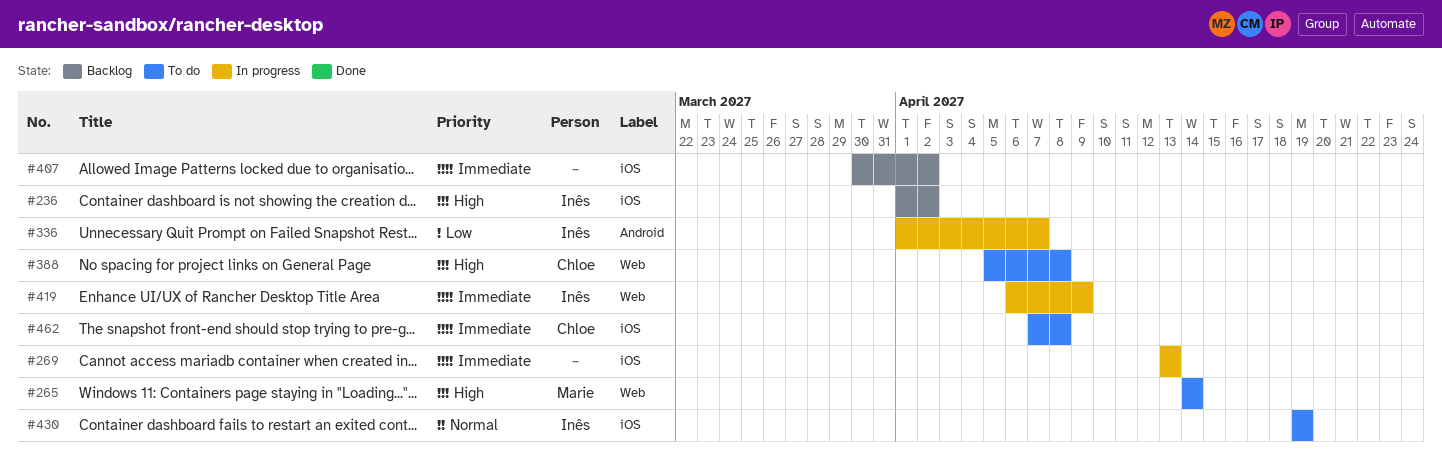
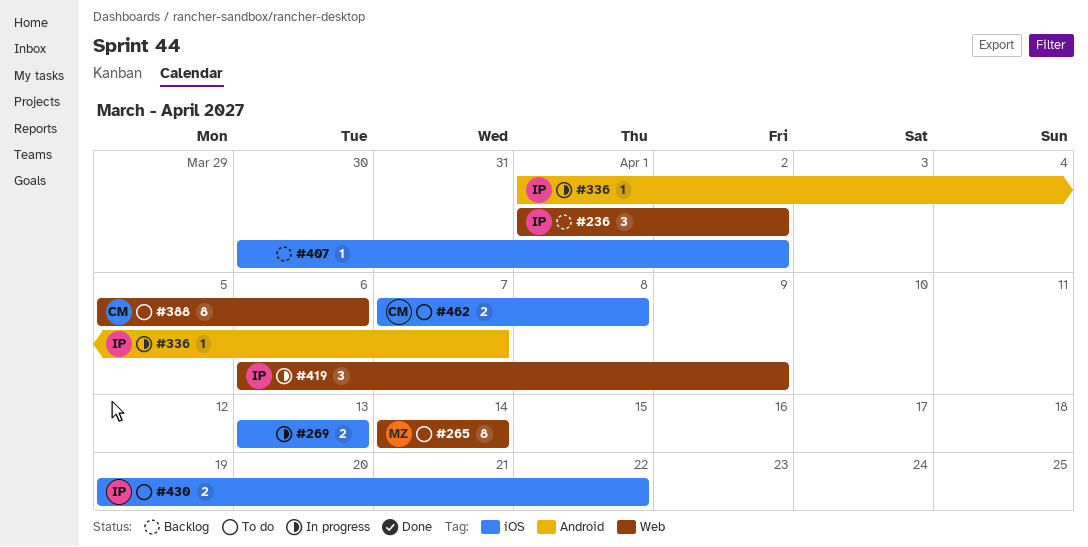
#236, label: iOS -> Web
#388, due: Apr 8 -> Apr 6
#430, due: Apr 19 -> Apr 22

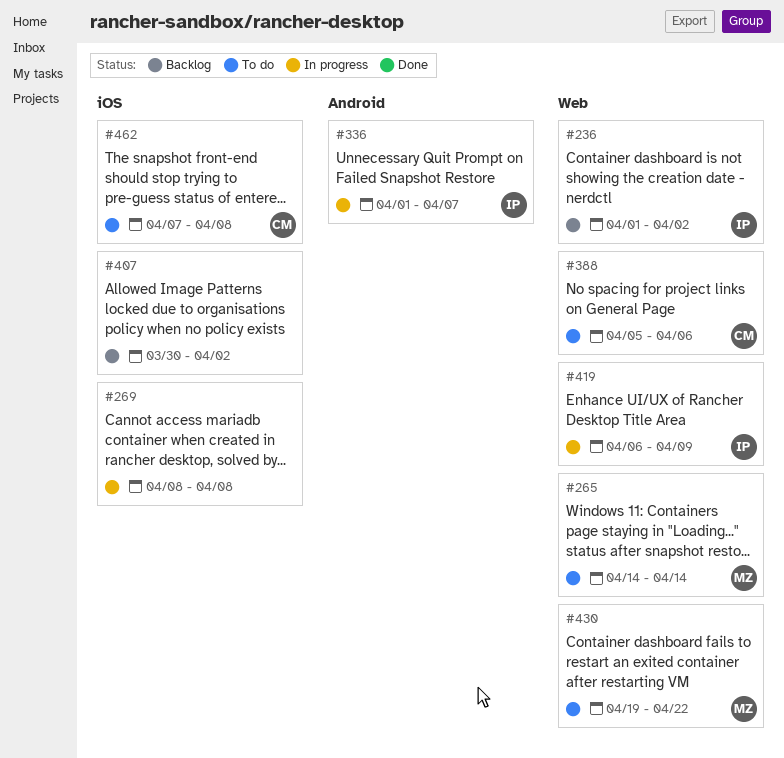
#269, start: Apr 13 -> Apr 8
#269, due: Apr 13 -> Apr 8
#430, owner: IP -> MZ
#430, label: iOS -> Web

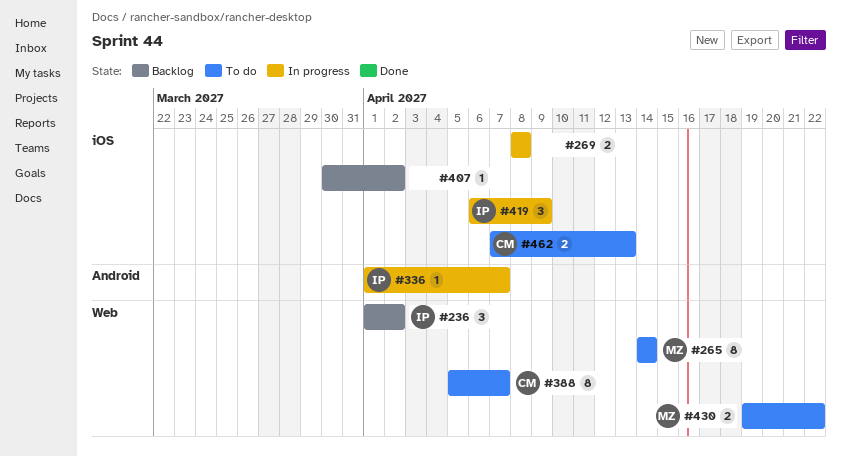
#388, due: Apr 6 -> Apr 7
#419, label: Web -> iOS
#462, due: Apr 8 -> Apr 13

